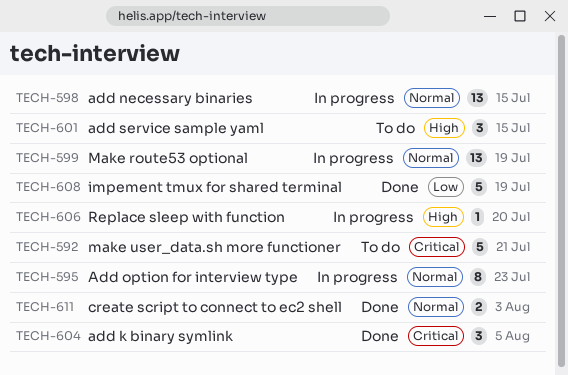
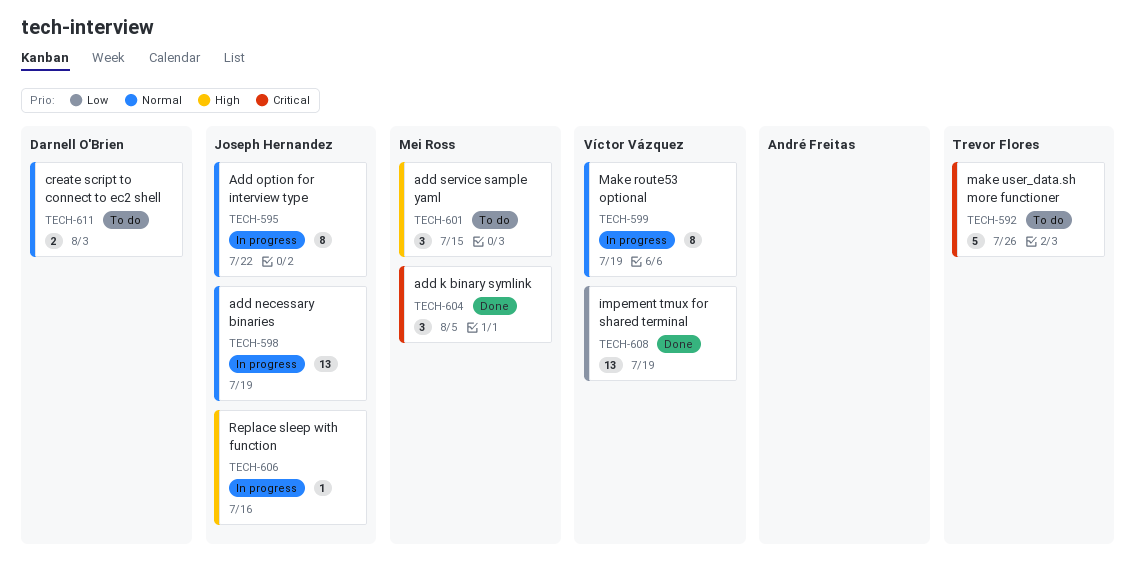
TECH-592, due: Jul 21 -> Jul 26
TECH-595, due: Jul 23 -> Jul 22
TECH-598, due: Jul 15 -> Jul 19
TECH-599, estimate: 13 -> 8
TECH-606, due: Jul 20 -> Jul 16
TECH-608, estimate: 5 -> 13
TECH-611, status: Done -> To do

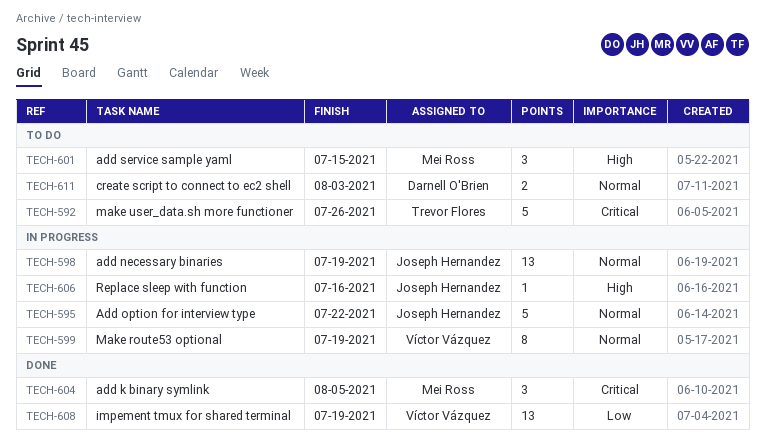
TECH-595, estimate: 8 -> 5

